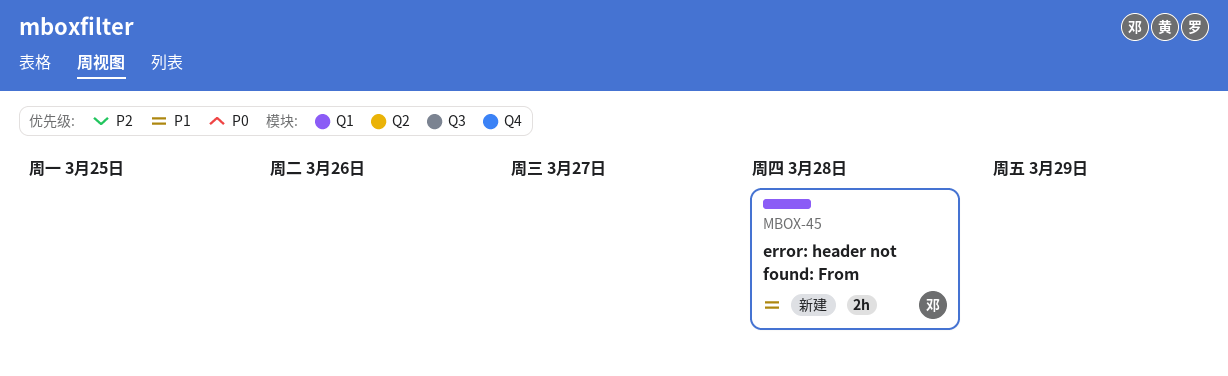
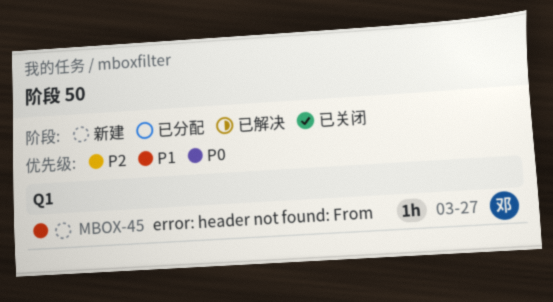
MBOX-45, estimate: 2h -> 1h
MBOX-45, due: Mar 28 -> Mar 27

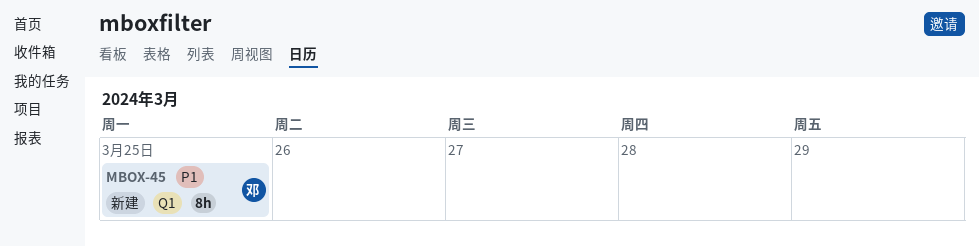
MBOX-45, estimate: 1h -> 8h
MBOX-45, due: Mar 27 -> Mar 25

